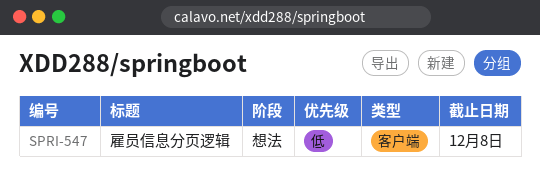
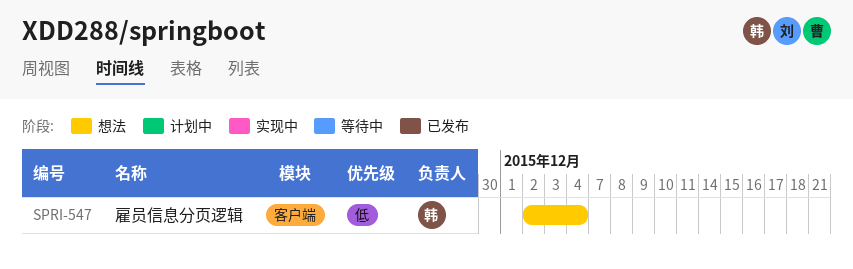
SPRI-547, due: Dec 8 -> Dec 4

